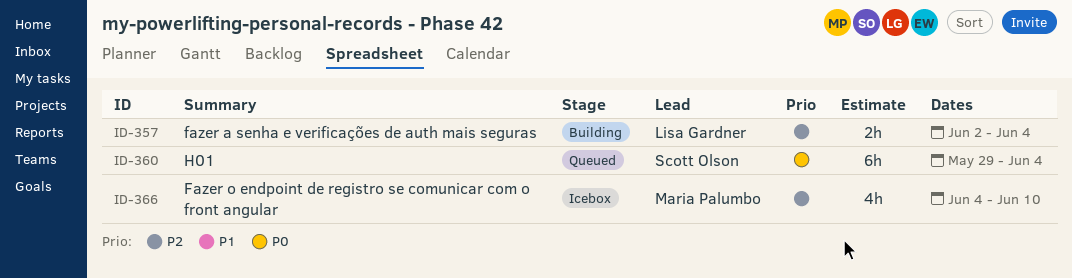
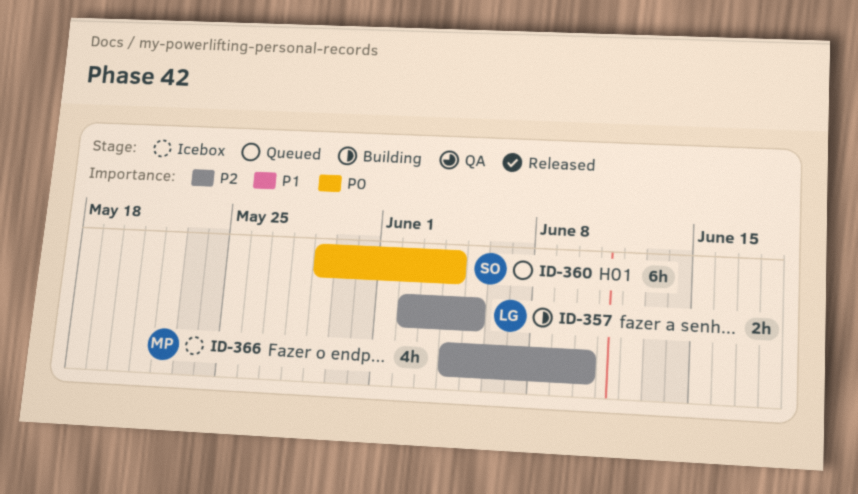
ID-357, due: Jun 4 -> Jun 5

